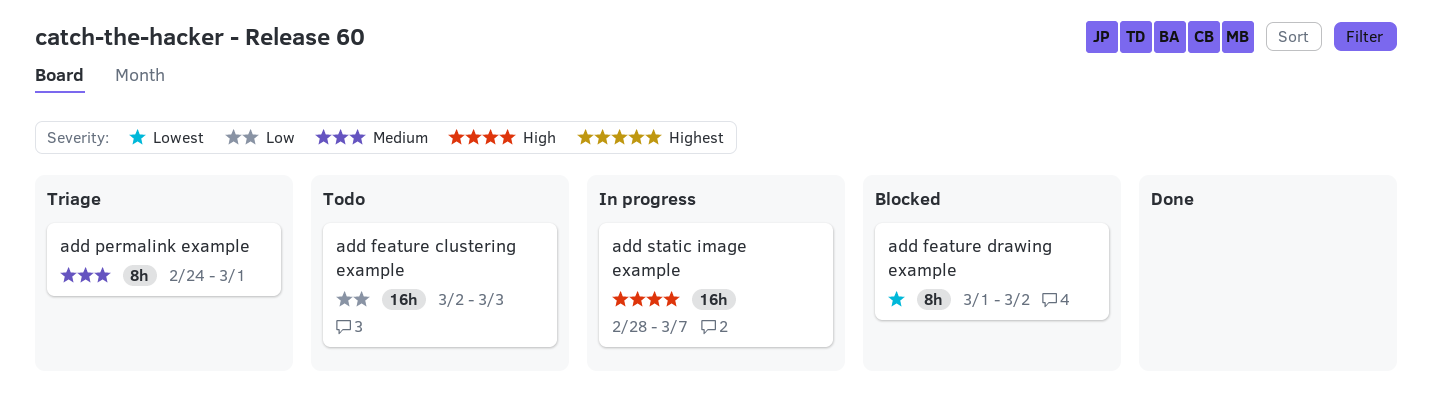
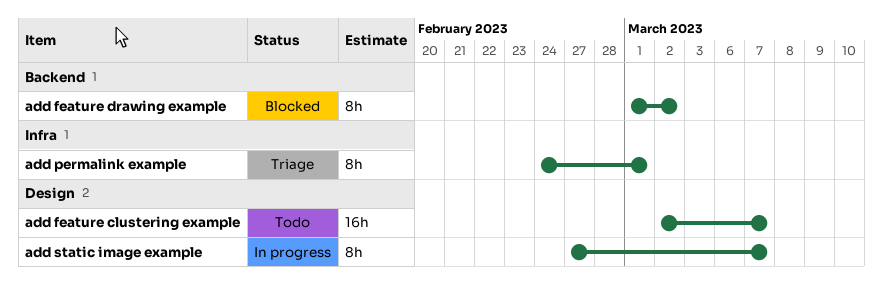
add feature clustering example, due: Mar 3 -> Mar 7
add static image example, estimate: 16h -> 8h
add static image example, start: Feb 28 -> Feb 27

